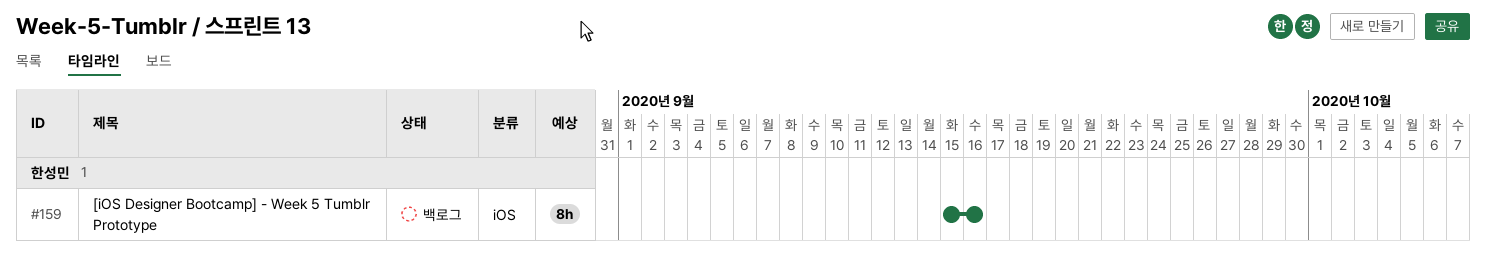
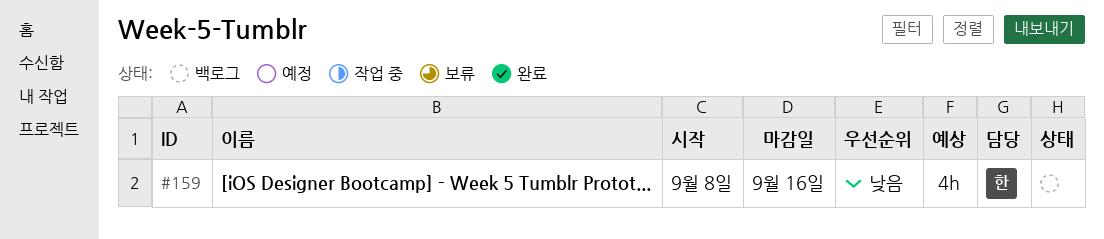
#159, estimate: 8h -> 4h
#159, start: Sep 15 -> Sep 8

